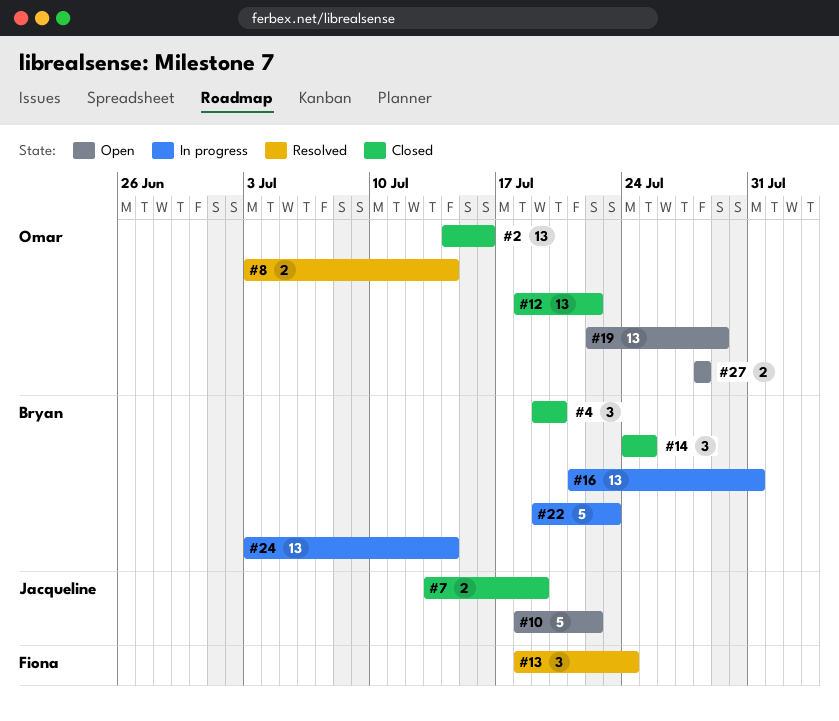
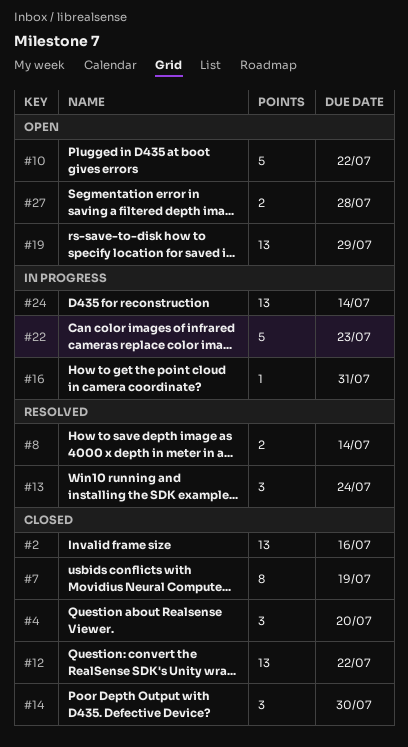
#7, estimate: 2 -> 8
#14, due: Jul 25 -> Jul 30
#16, estimate: 13 -> 1

